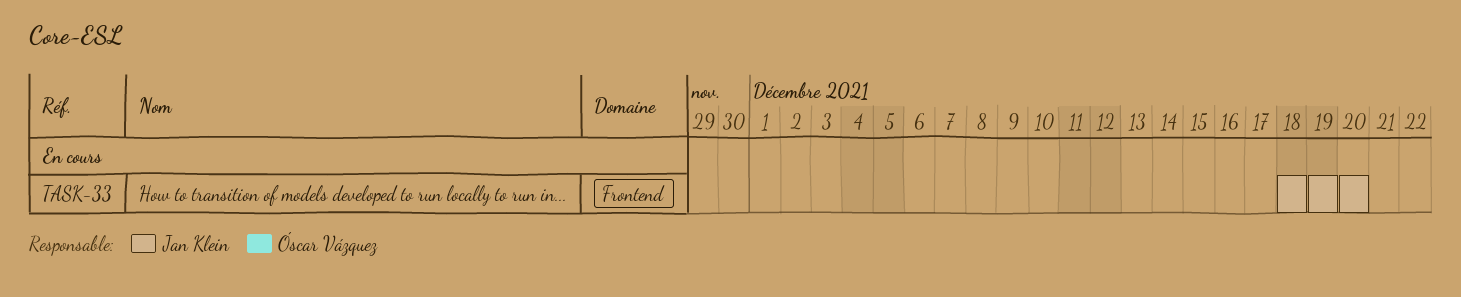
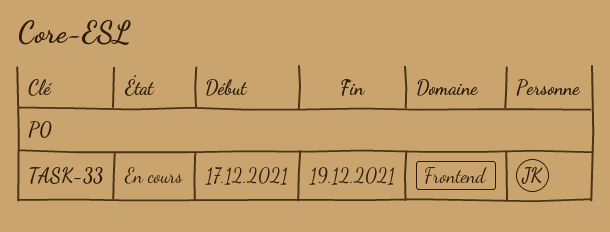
TASK-33, start: Dec 18 -> Dec 17
TASK-33, due: Dec 20 -> Dec 19

